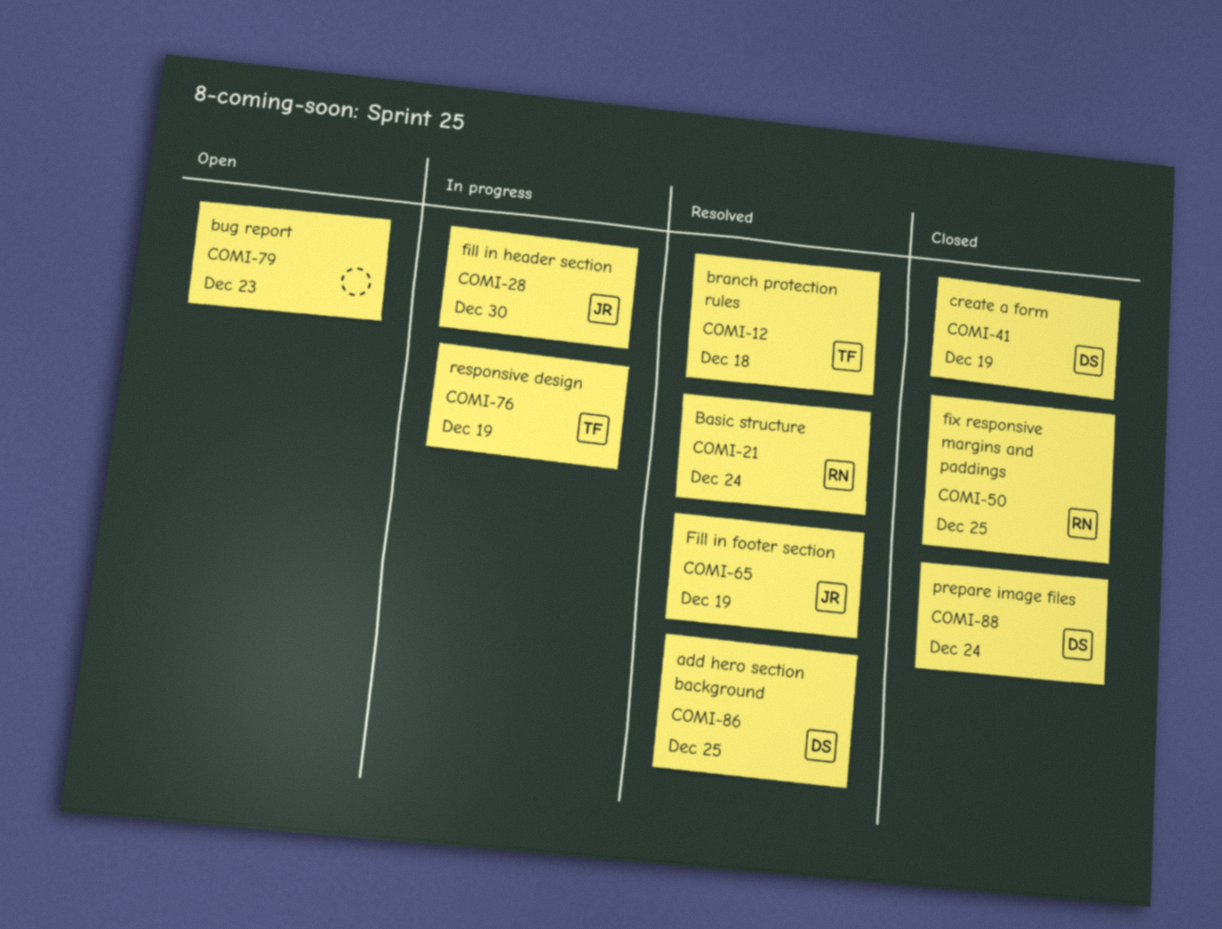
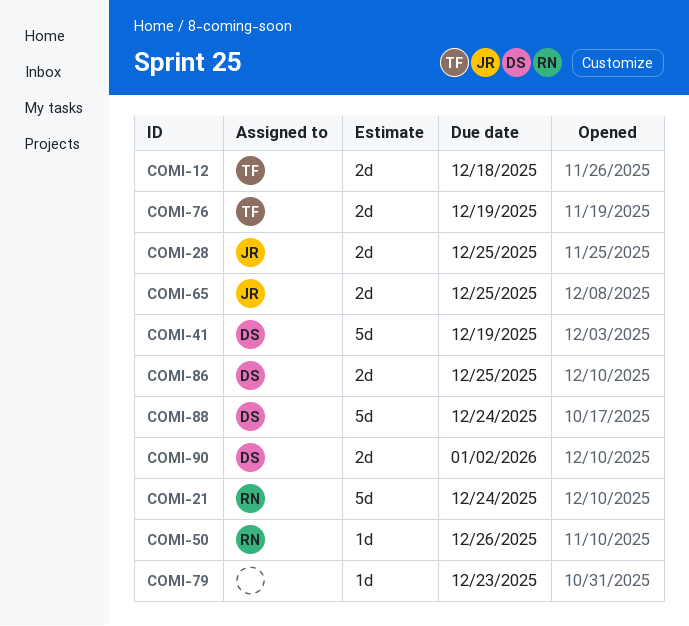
COMI-28, due: Dec 30 -> Dec 25
COMI-50, due: Dec 25 -> Dec 26
COMI-65, due: Dec 19 -> Dec 25
COMI-90: none -> present

